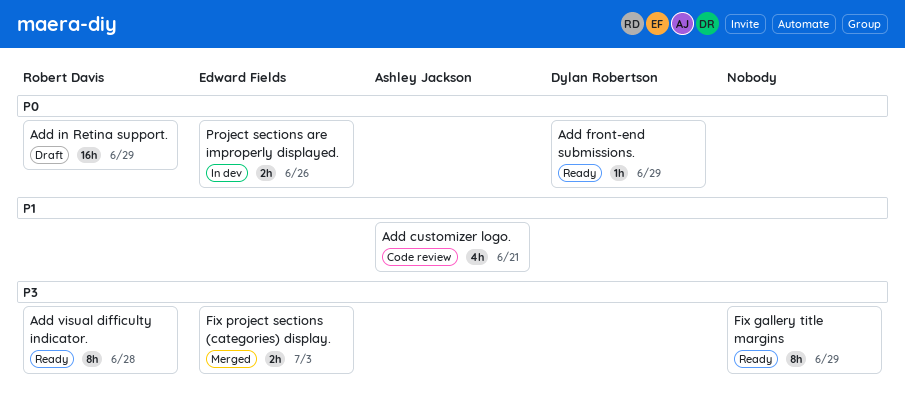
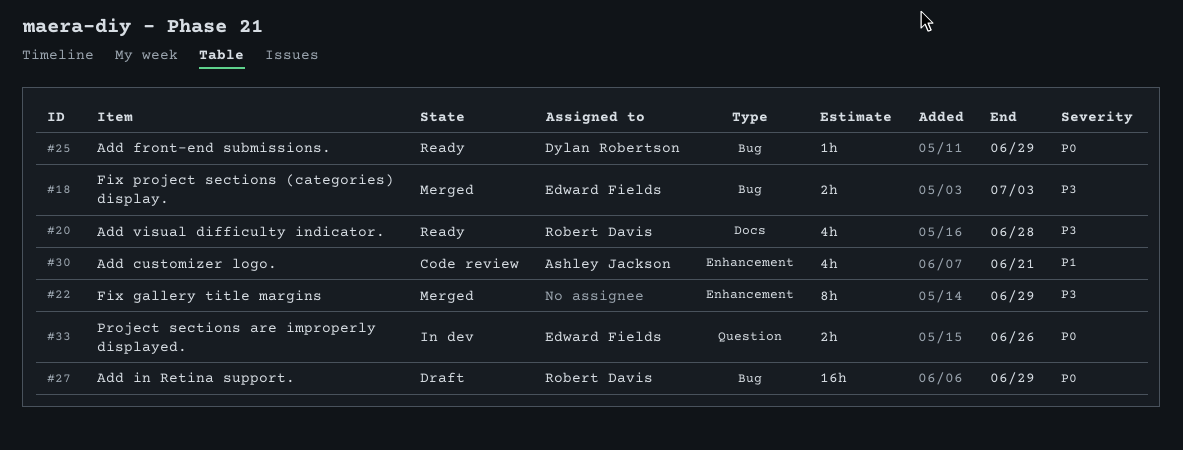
Add visual difficulty indicator., estimate: 8h -> 4h
Fix gallery title margins, status: Ready -> Merged

